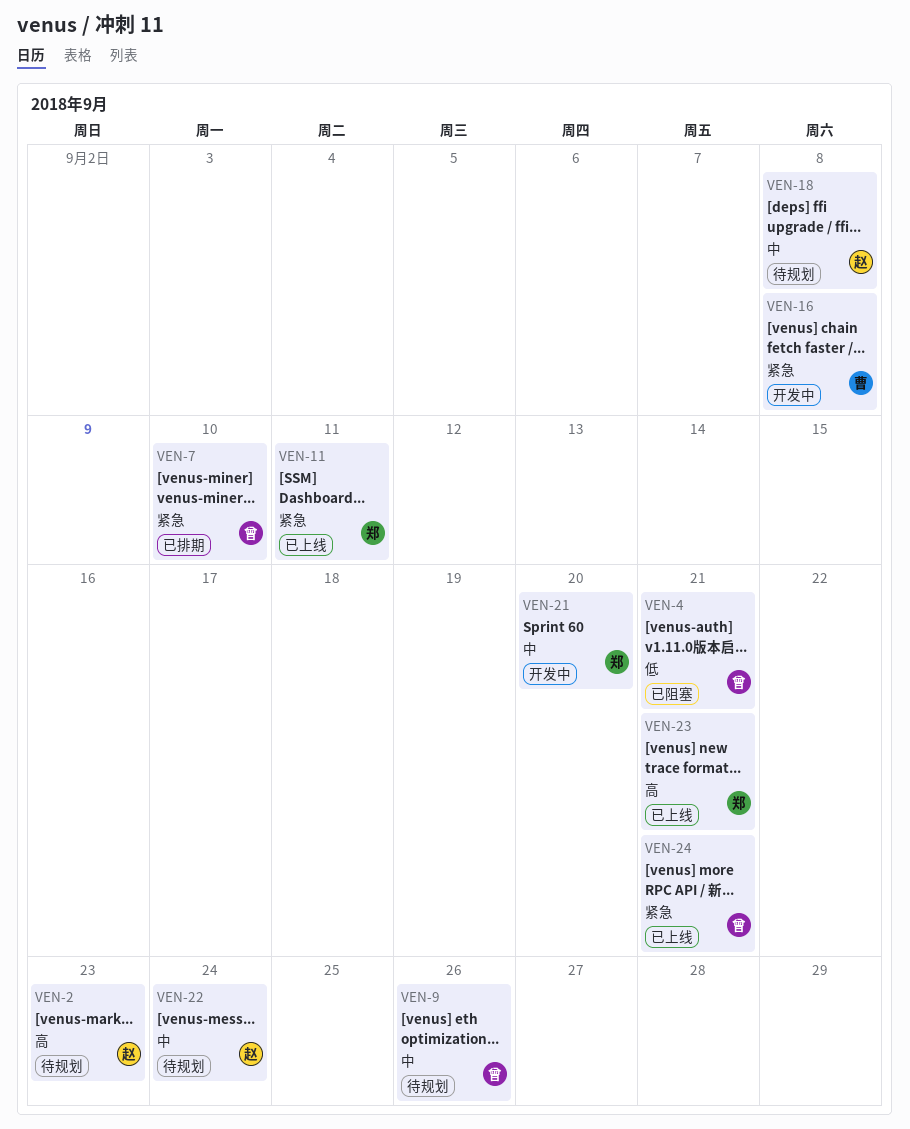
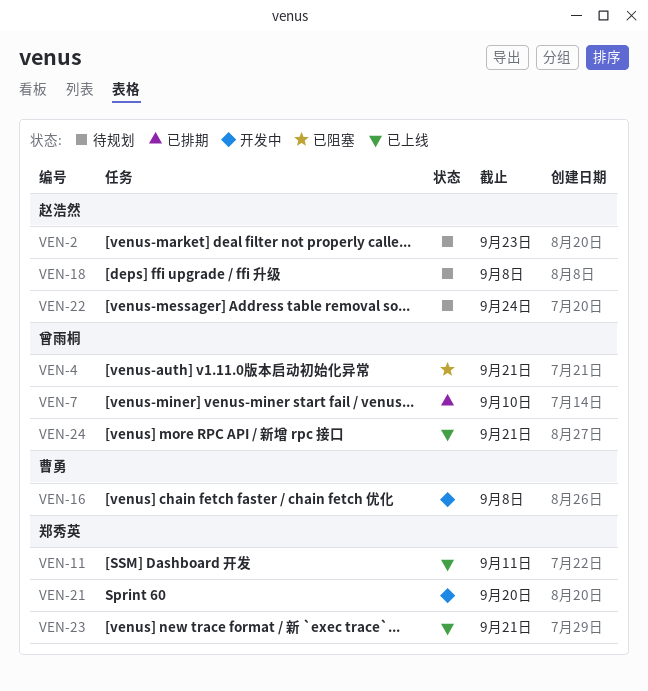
VEN-9: present -> none

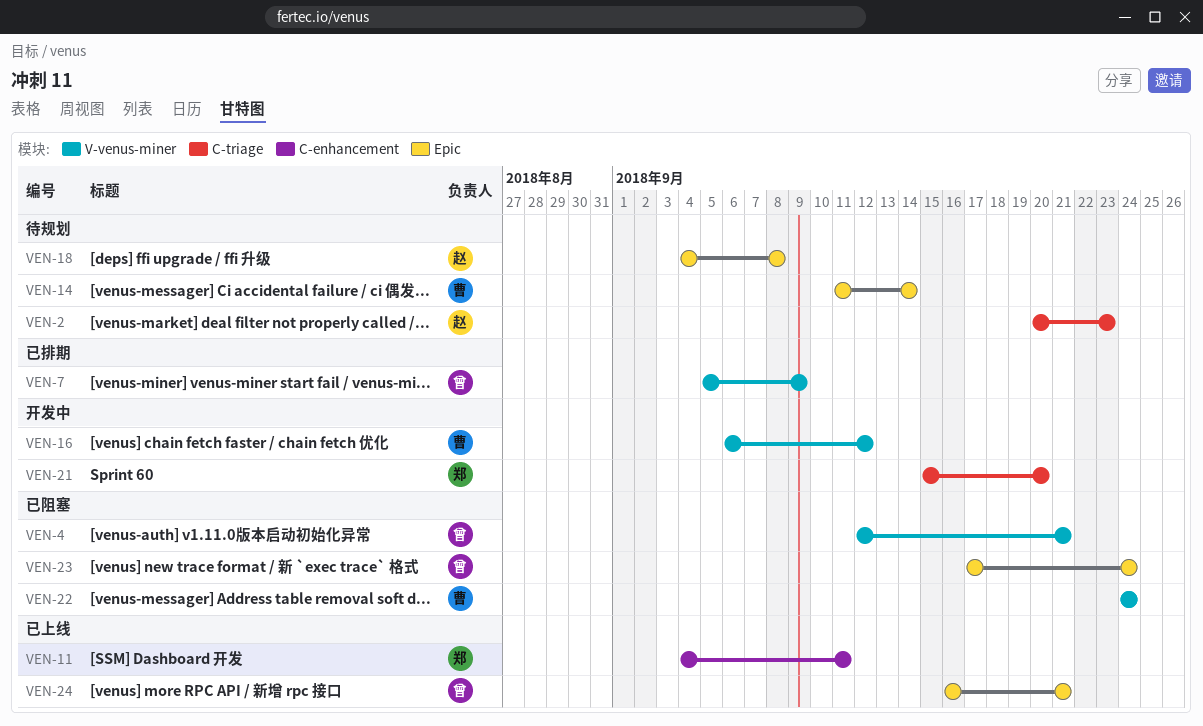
VEN-7, due: Sep 10 -> Sep 9
VEN-14: none -> present
VEN-16, due: Sep 8 -> Sep 12
VEN-22, status: 待规划 -> 已阻塞
VEN-22, owner: 赵浩然 -> 曹勇
VEN-23, status: 已上线 -> 已阻塞
VEN-23, owner: 郑秀英 -> 曾雨桐
VEN-23, due: Sep 21 -> Sep 24

